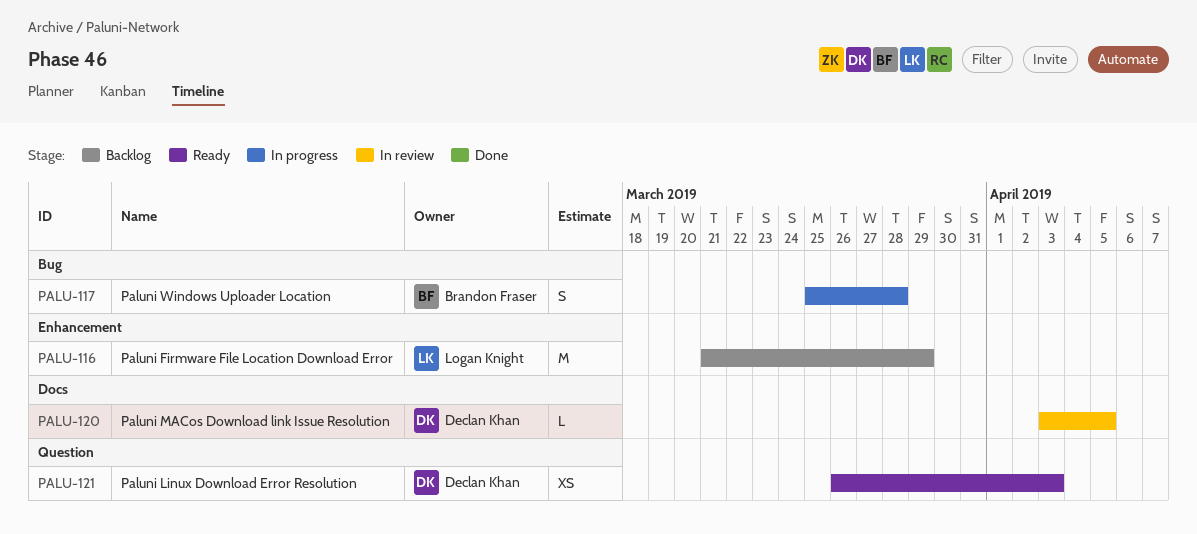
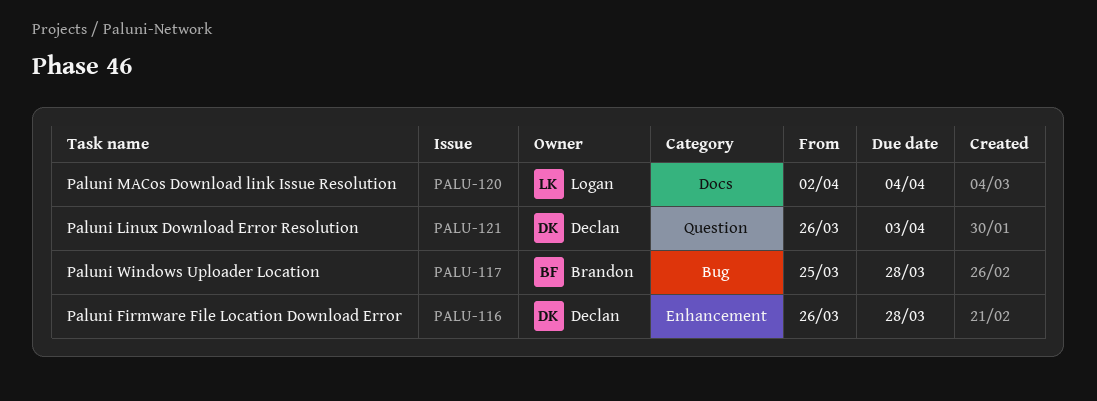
PALU-116, owner: Logan Knight -> Declan Khan
PALU-116, start: Mar 21 -> Mar 26
PALU-116, due: Mar 29 -> Mar 28
PALU-120, owner: Declan Khan -> Logan Knight
PALU-120, start: Apr 3 -> Apr 2
PALU-120, due: Apr 5 -> Apr 4

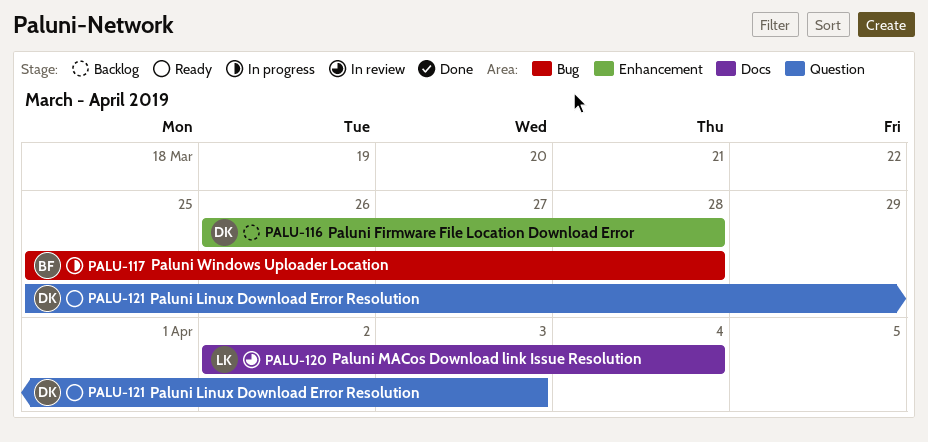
PALU-121, start: Mar 26 -> Mar 25

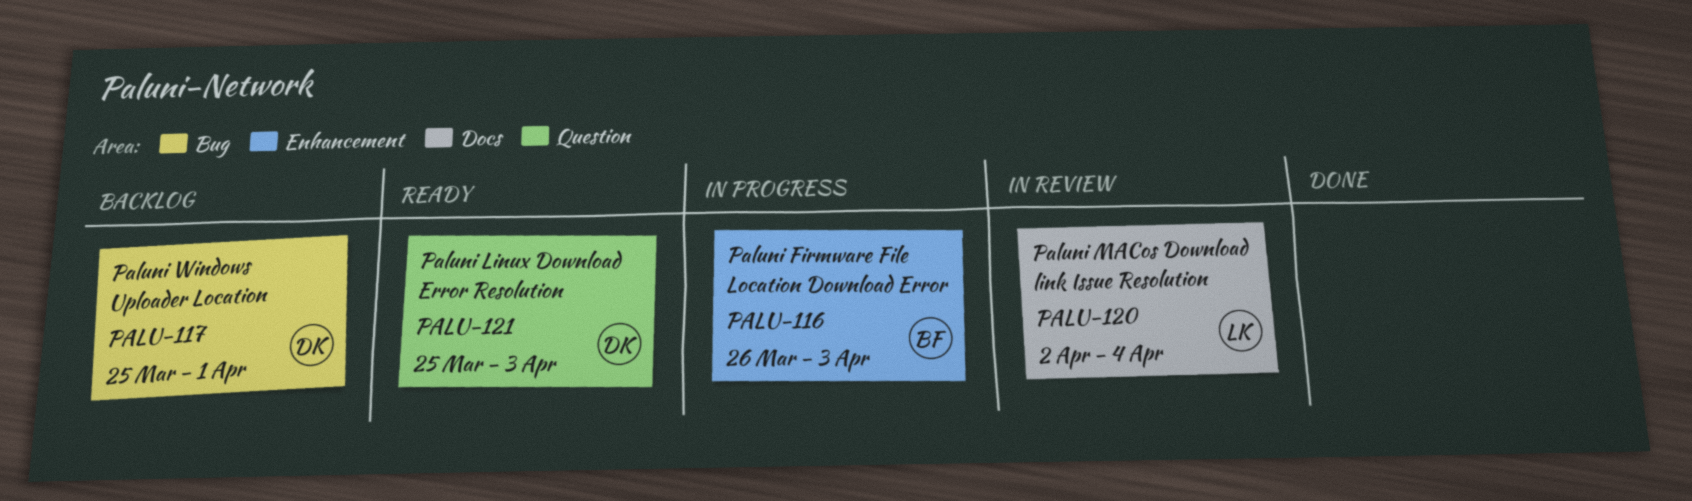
PALU-116, status: Backlog -> In progress
PALU-116, owner: DK -> BF
PALU-116, due: Mar 28 -> Apr 3
PALU-117, status: In progress -> Backlog
PALU-117, owner: BF -> DK
PALU-117, due: Mar 28 -> Apr 1

